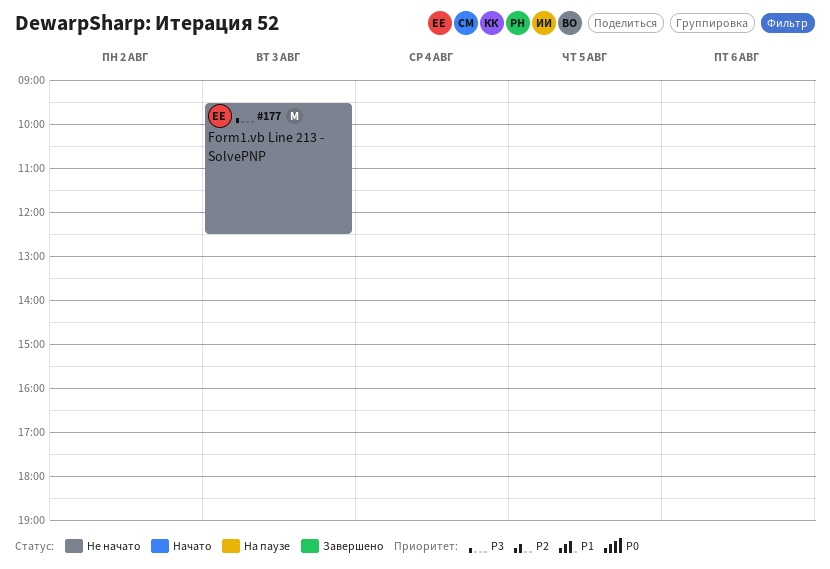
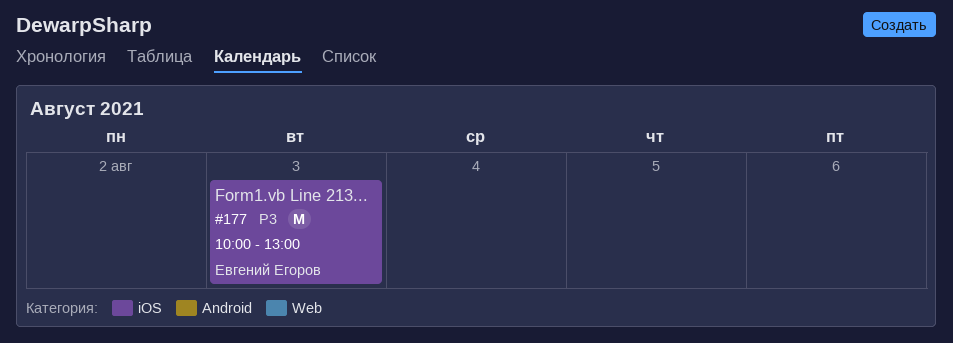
#177, begins: 09:30 -> 10:00
#177, ends: 12:30 -> 13:00

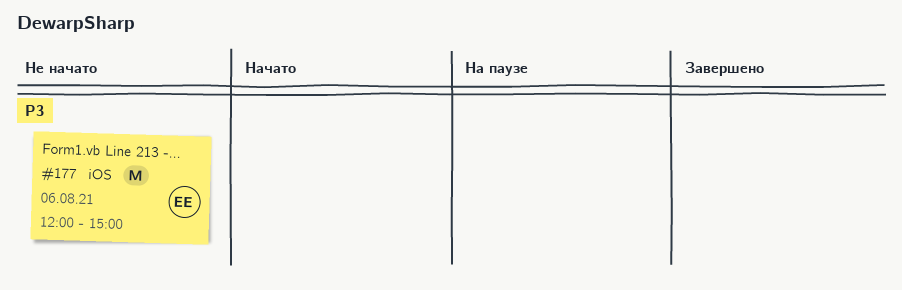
#177, day: Aug 3 -> Aug 6
#177, begins: 10:00 -> 12:00
#177, ends: 13:00 -> 15:00

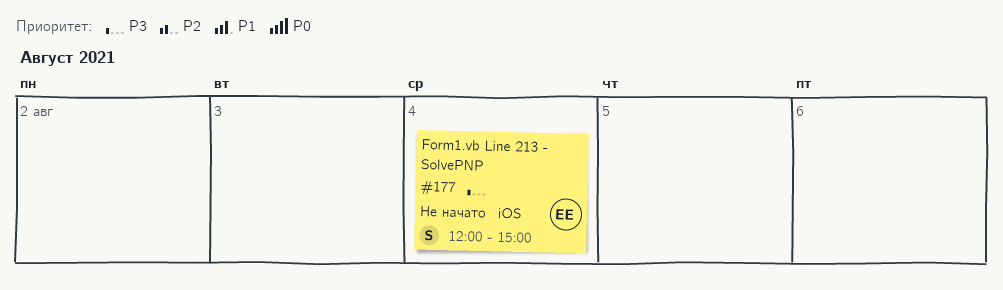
#177, estimate: M -> S
#177, day: Aug 6 -> Aug 4

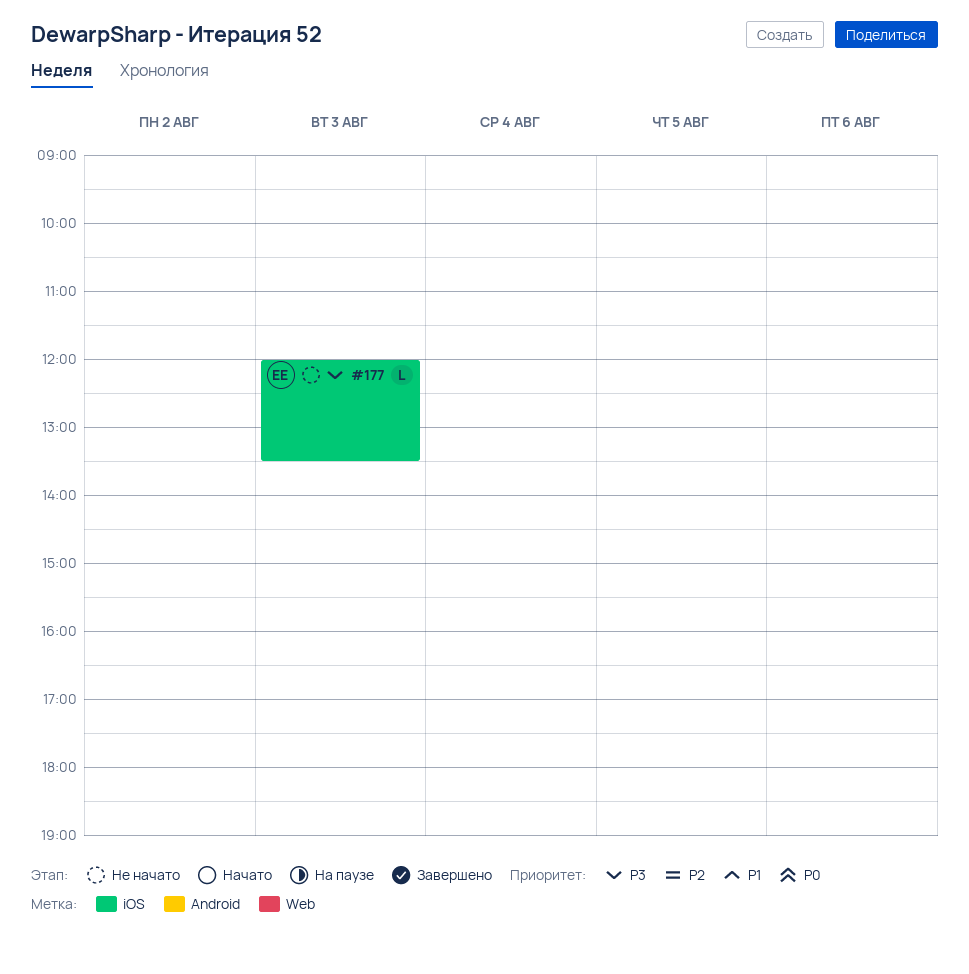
#177, estimate: S -> L
#177, day: Aug 4 -> Aug 3
#177, ends: 15:00 -> 13:30

